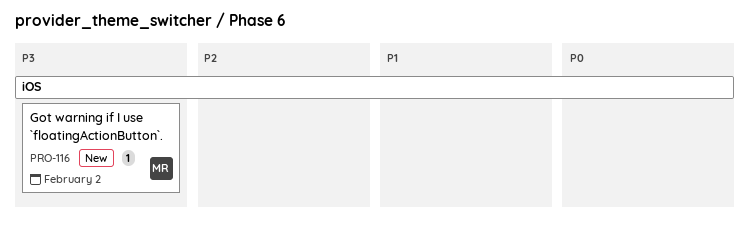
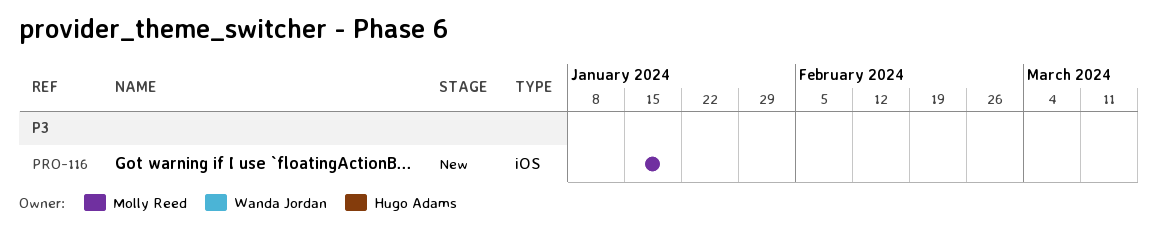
PRO-116, due: Feb 2 -> Jan 19

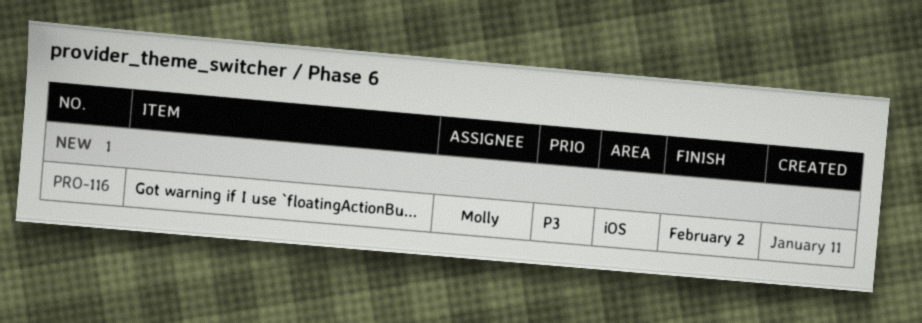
PRO-116, due: Jan 19 -> Feb 2

